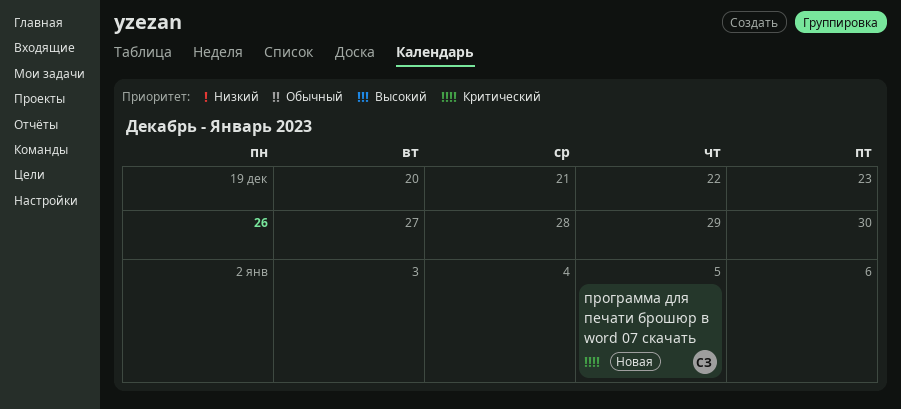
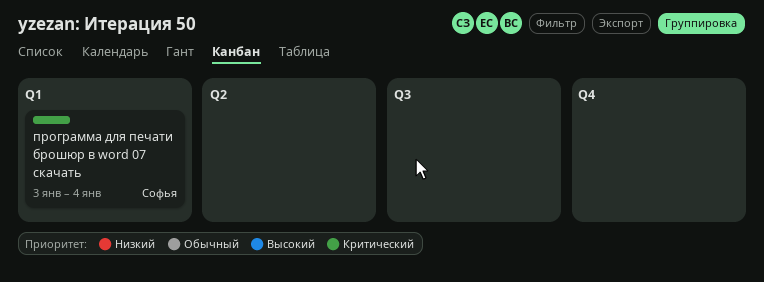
программа для печати брошюр в word 07 скачать, due: Jan 5 -> Jan 4

